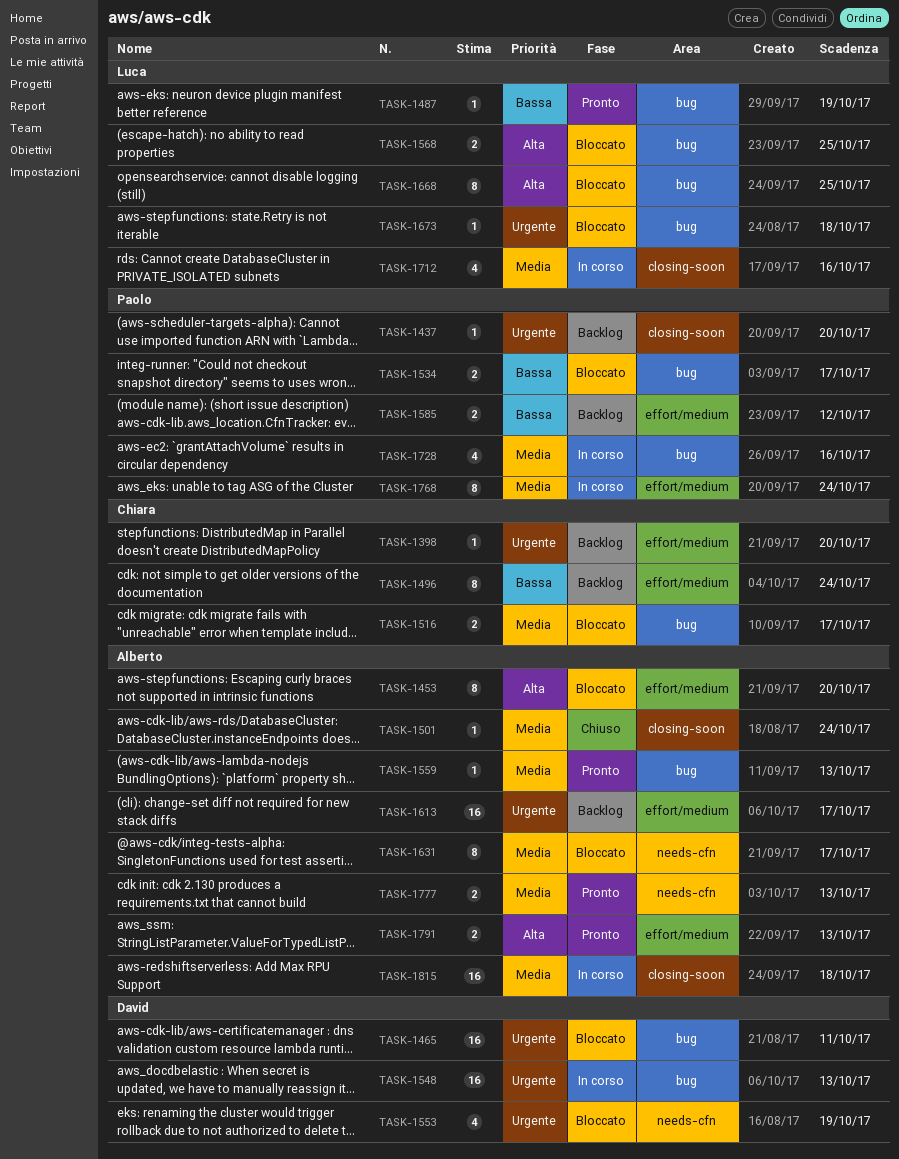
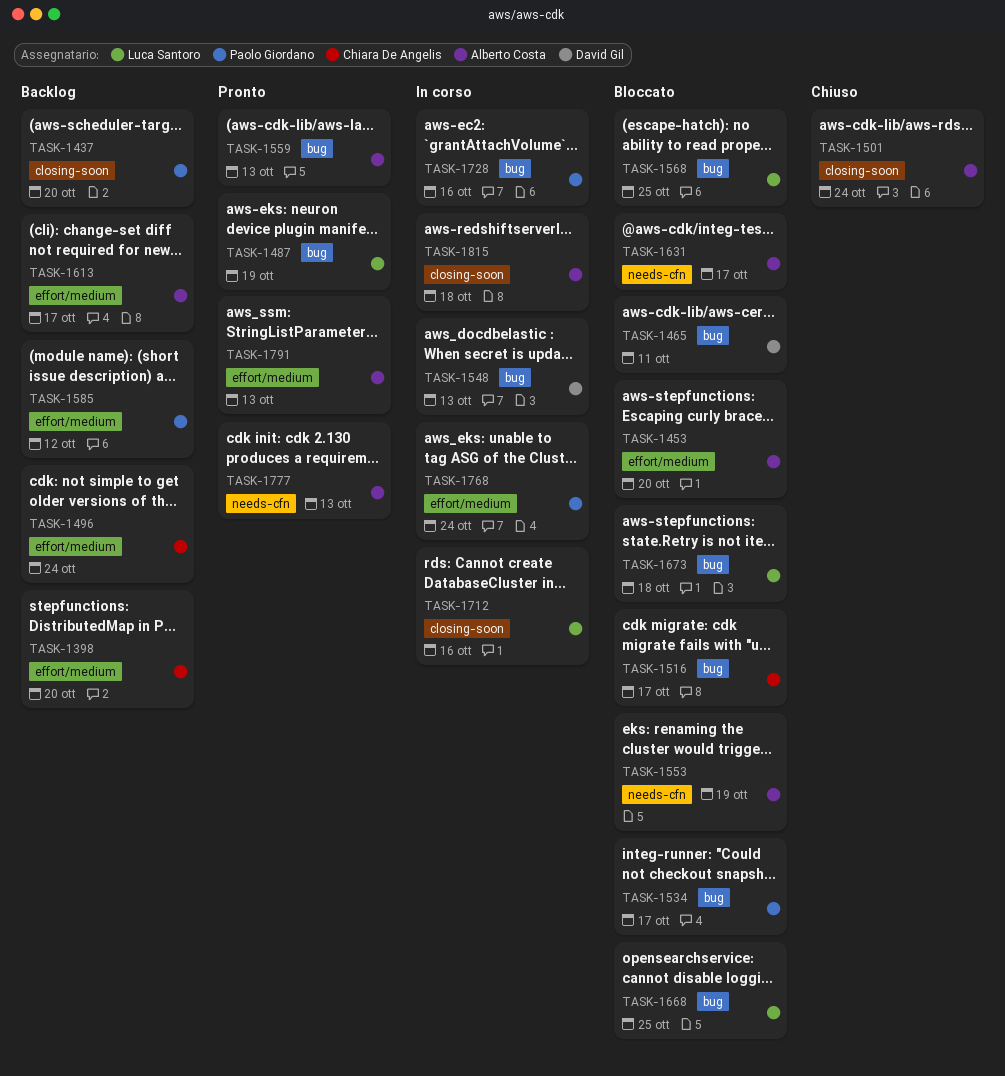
TASK-1553, owner: David Gil -> Alberto Costa

